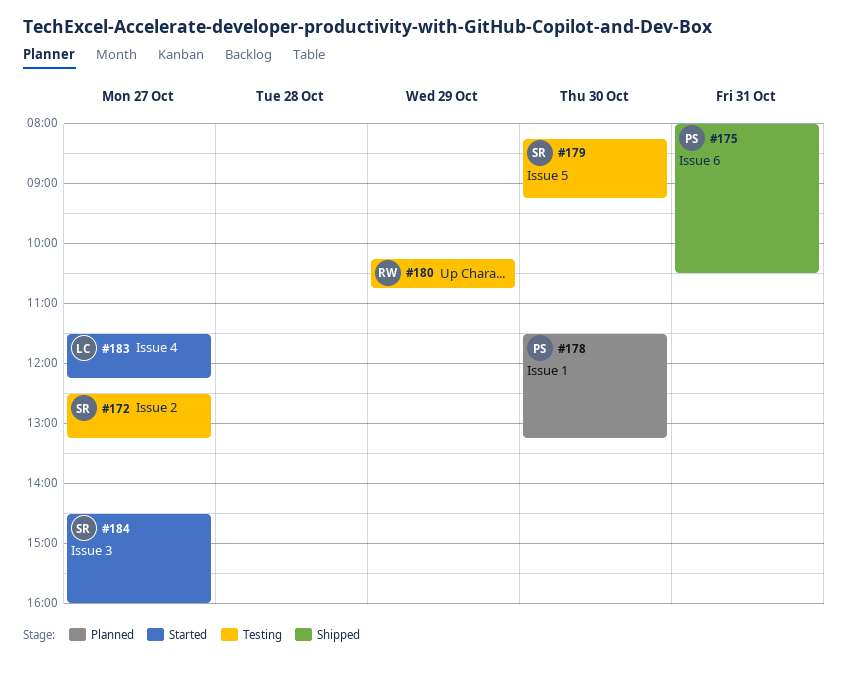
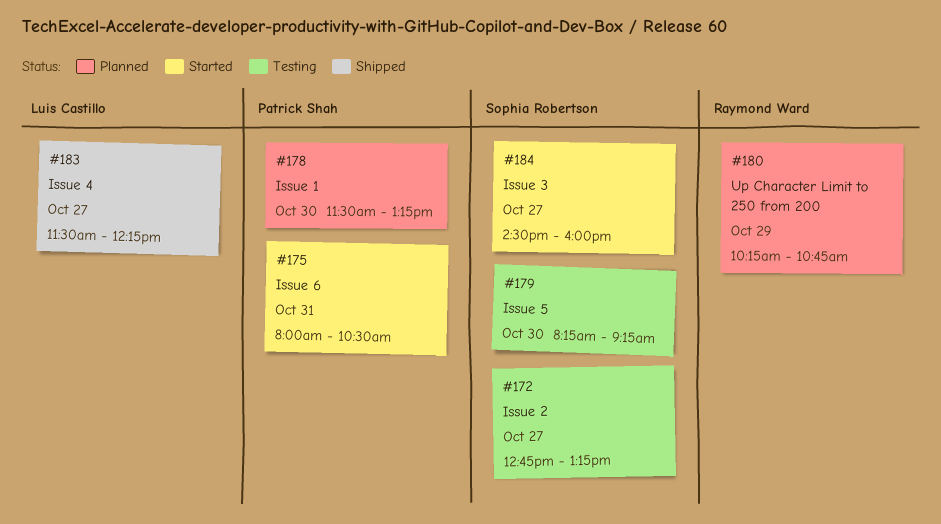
#172, begins: 12:30 -> 12:45
#175, status: Shipped -> Started
#180, status: Testing -> Planned
#183, status: Started -> Shipped

